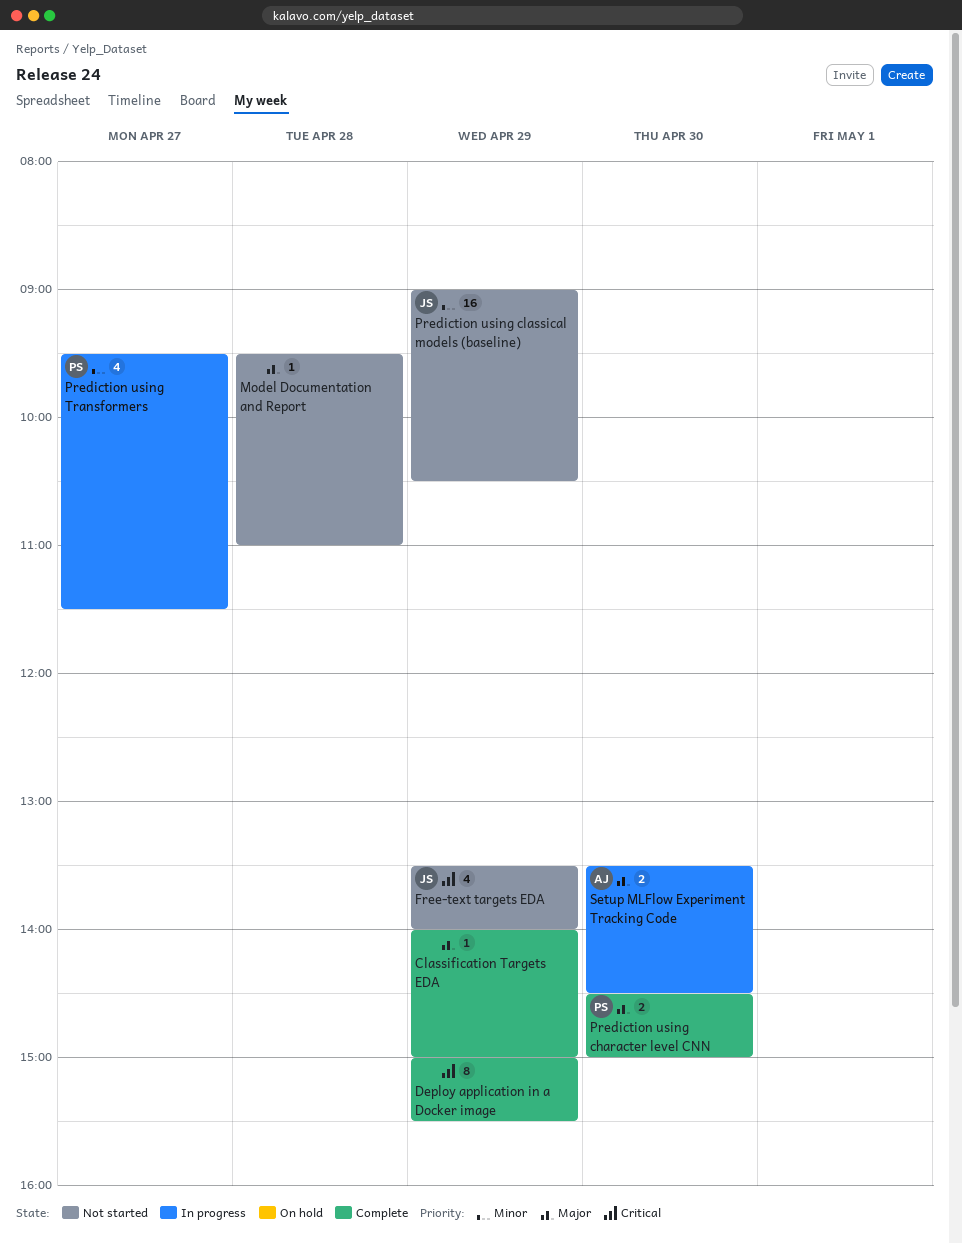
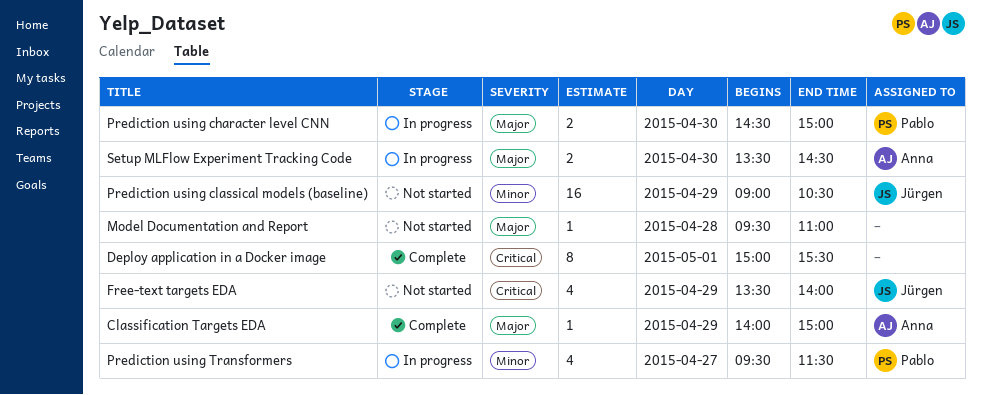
Classification Targets EDA, owner: none -> Anna
Deploy application in a Docker image, day: Apr 29 -> May 1
Prediction using character level CNN, status: Complete -> In progress

